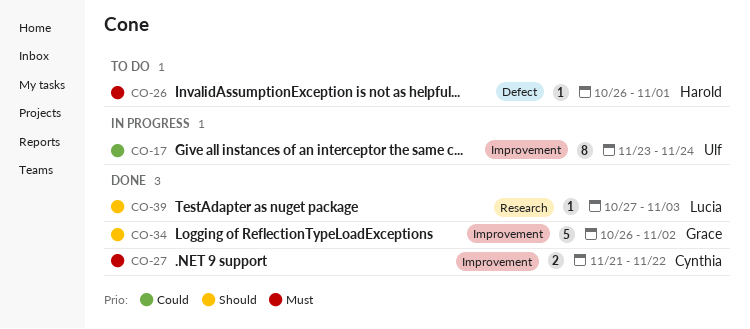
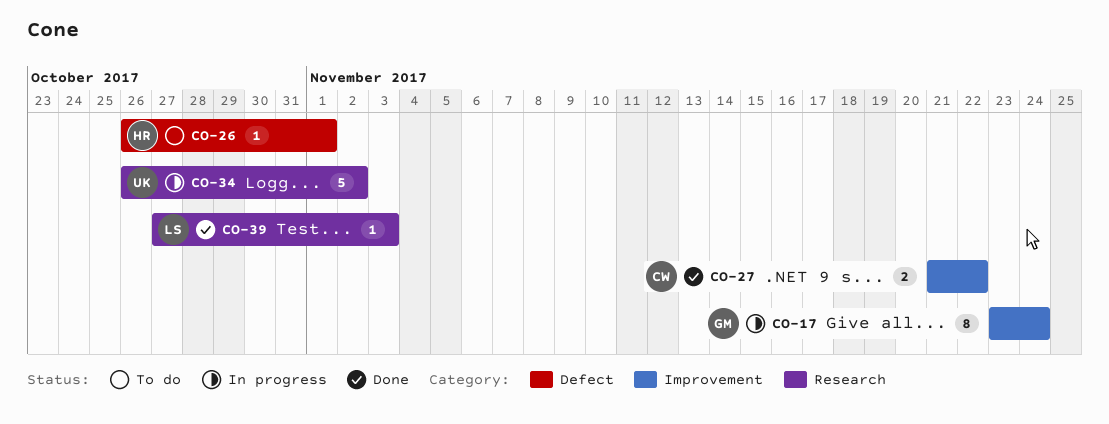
CO-17, owner: Ulf -> Grace
CO-34, status: Done -> In progress
CO-34, owner: Grace -> Ulf
CO-34, label: Improvement -> Research

